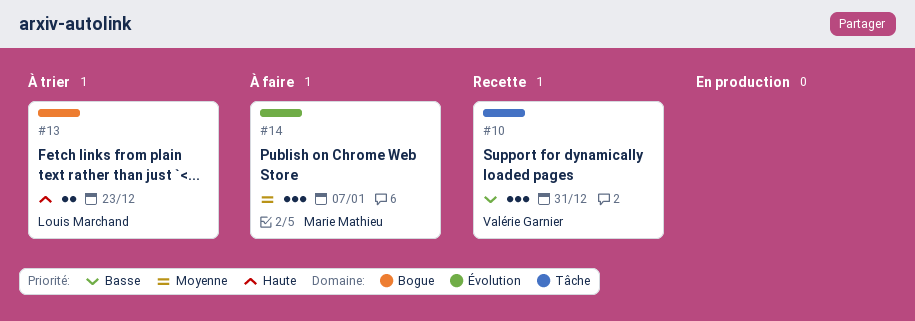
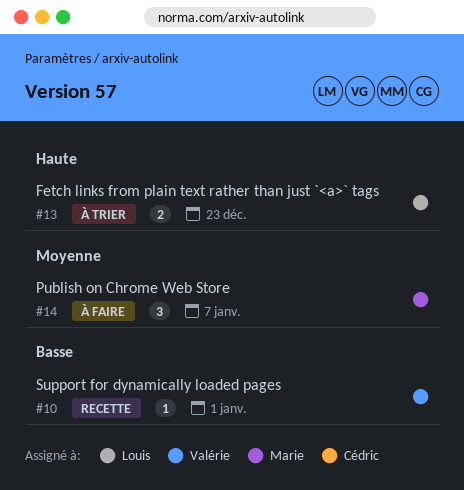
#10, estimate: 3 -> 1
#10, due: Dec 31 -> Jan 1

